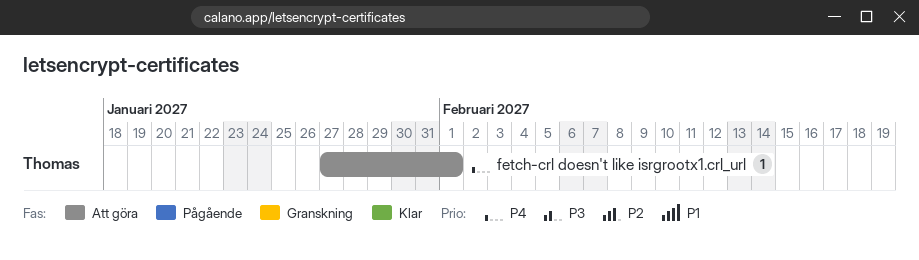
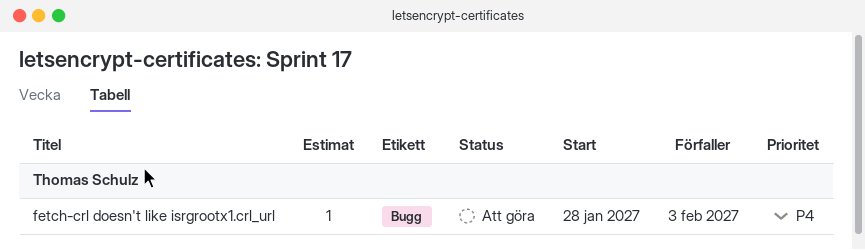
fetch-crl doesn't like isrgrootx1.crl_url, start: Jan 27 -> Jan 28
fetch-crl doesn't like isrgrootx1.crl_url, due: Feb 1 -> Feb 3

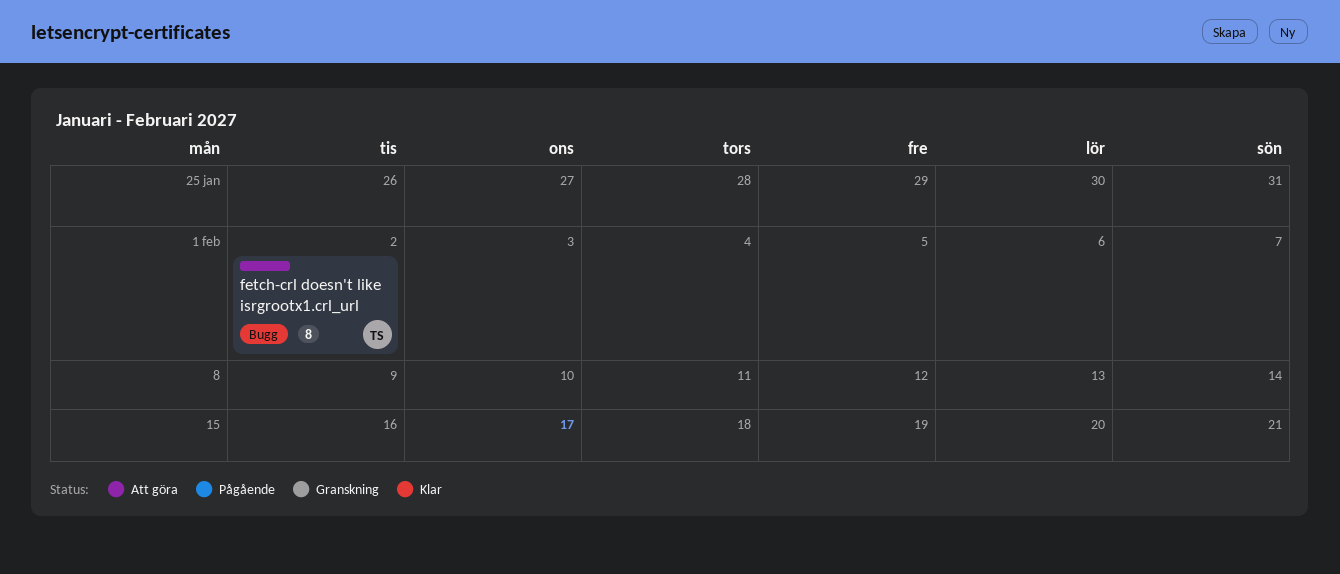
fetch-crl doesn't like isrgrootx1.crl_url, estimate: 1 -> 8
fetch-crl doesn't like isrgrootx1.crl_url, due: Feb 3 -> Feb 2

